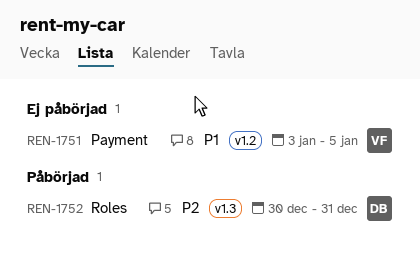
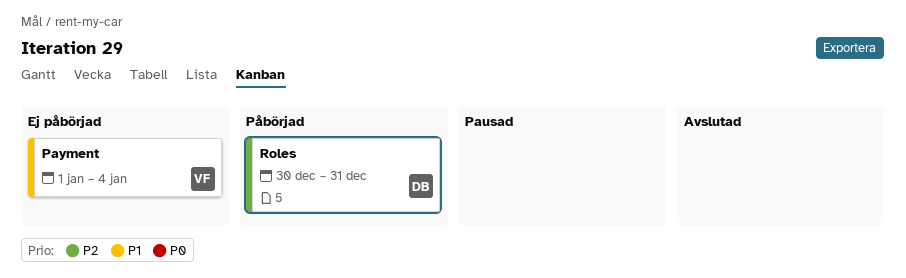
Payment, start: Jan 3 -> Jan 1
Payment, due: Jan 5 -> Jan 4

